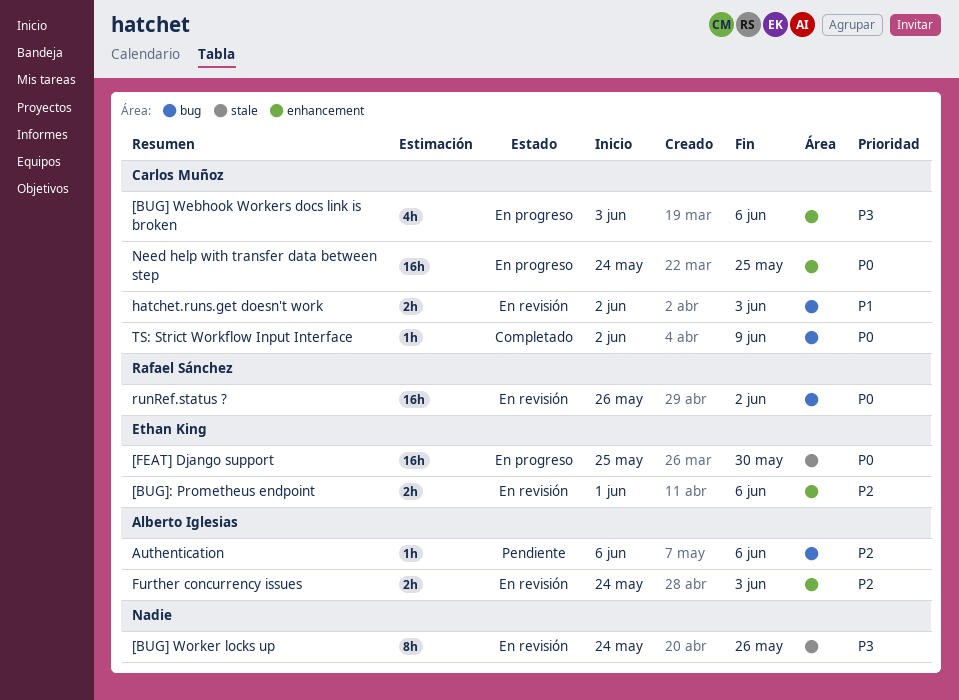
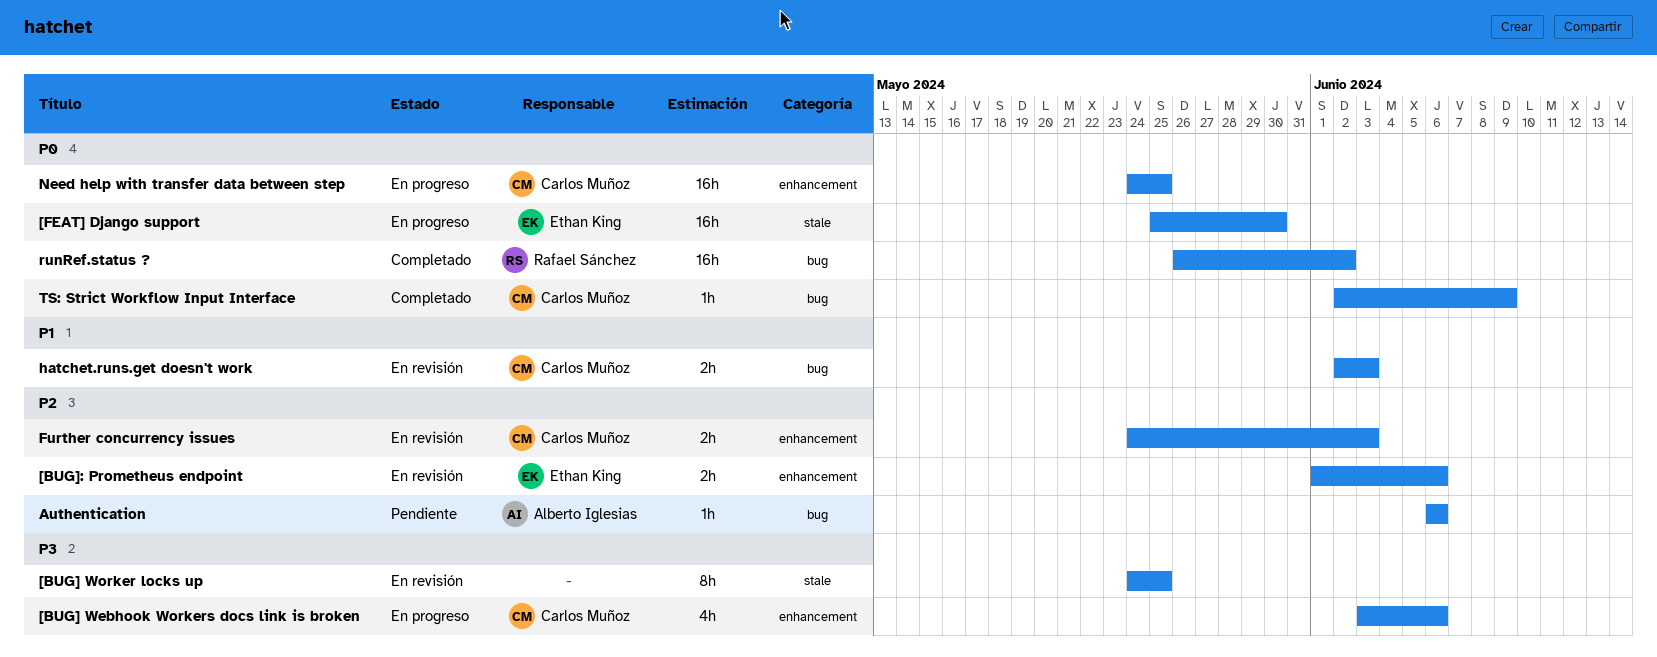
[BUG] Worker locks up, due: May 26 -> May 25
Further concurrency issues, owner: Alberto Iglesias -> Carlos Muñoz
runRef.status ?, status: En revisión -> Completado

